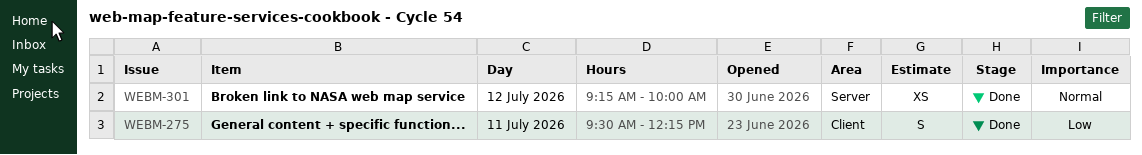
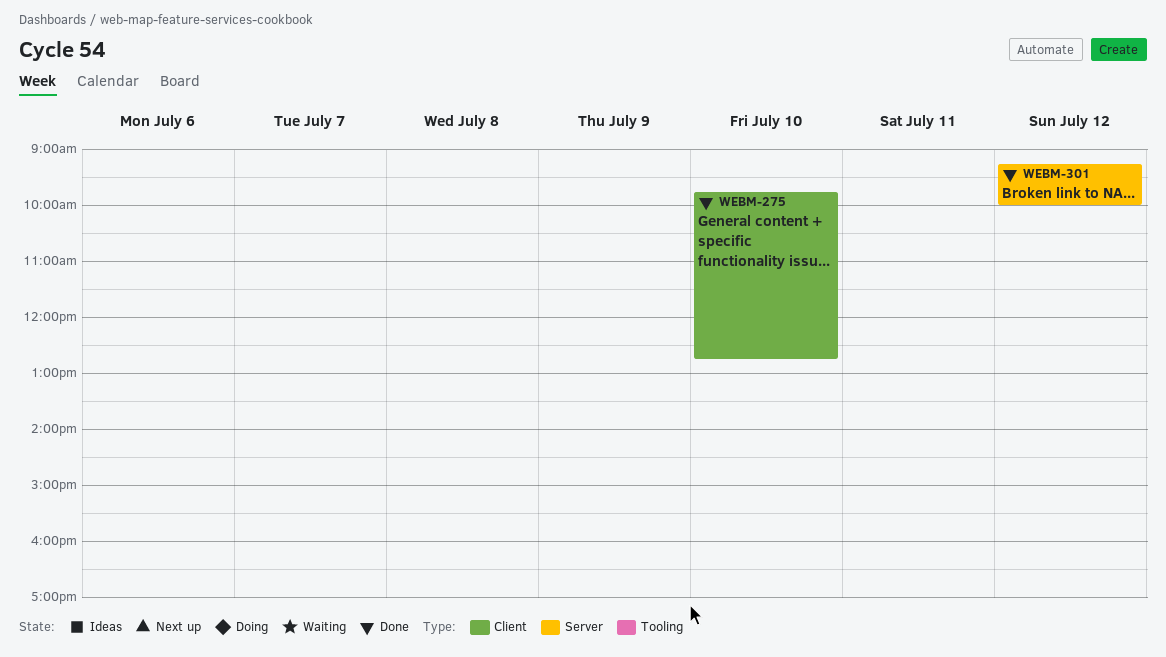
WEBM-275, day: Jul 11 -> Jul 10
WEBM-275, begins: 09:30 -> 09:45
WEBM-275, ends: 12:15 -> 12:45

